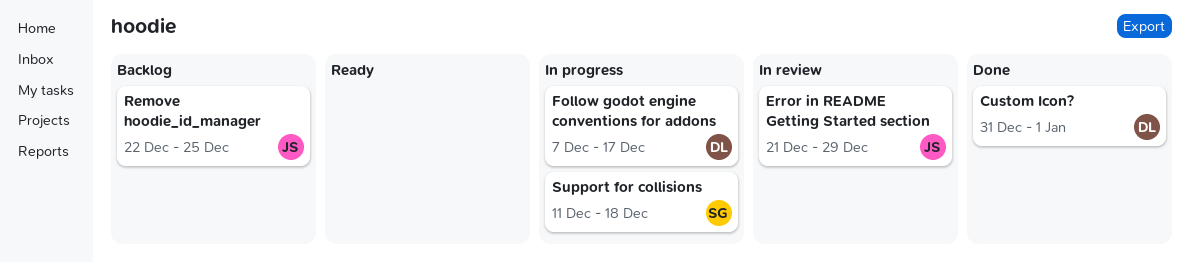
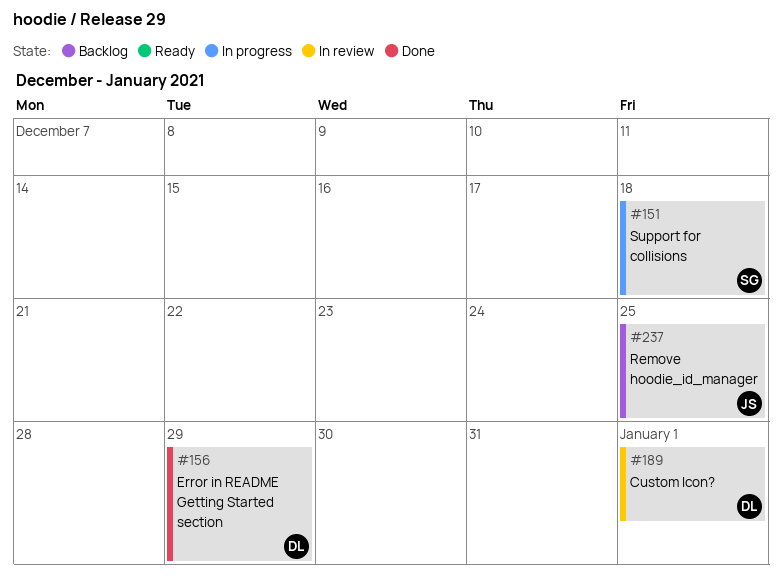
Custom Icon?, status: Done -> In review
Error in README Getting Started section, status: In review -> Done
Error in README Getting Started section, owner: JS -> DL
Follow godot engine conventions for addons: present -> none

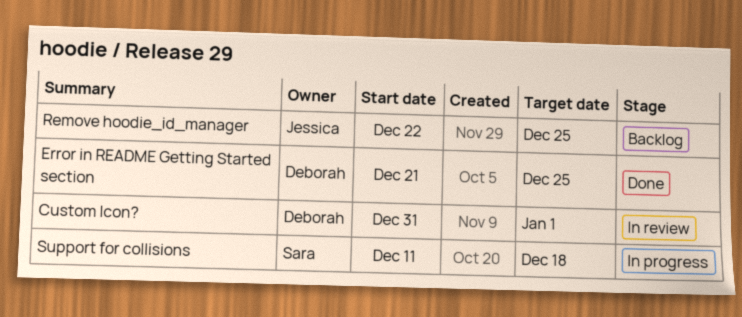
Error in README Getting Started section, due: Dec 29 -> Dec 25

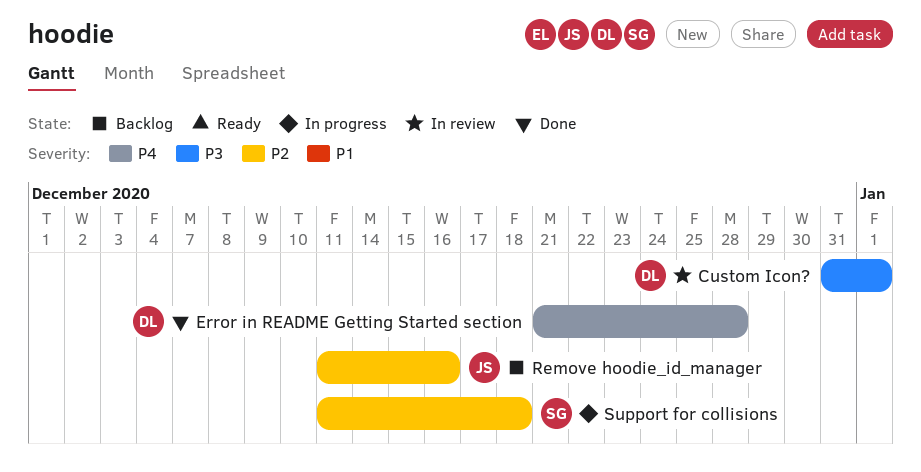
Error in README Getting Started section, due: Dec 25 -> Dec 28
Remove hoodie_id_manager, start: Dec 22 -> Dec 11
Remove hoodie_id_manager, due: Dec 25 -> Dec 16

